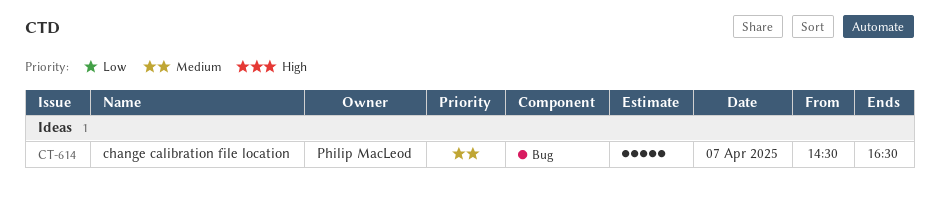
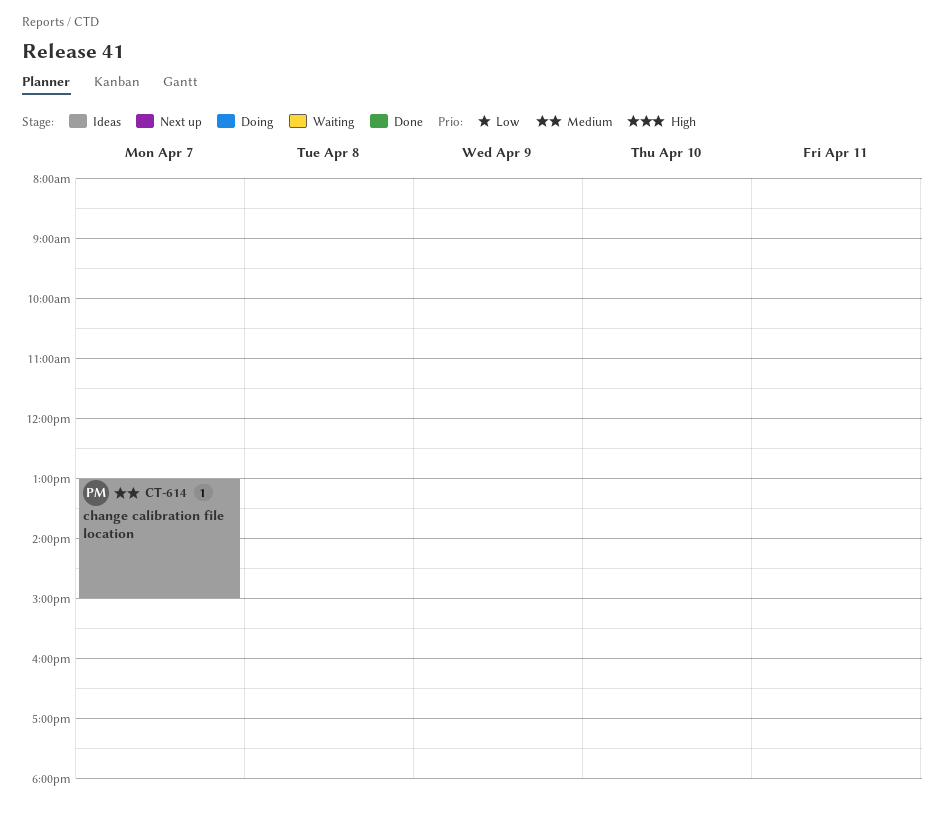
CT-614, estimate: 5 -> 1
CT-614, begins: 14:30 -> 13:00
CT-614, ends: 16:30 -> 15:00

